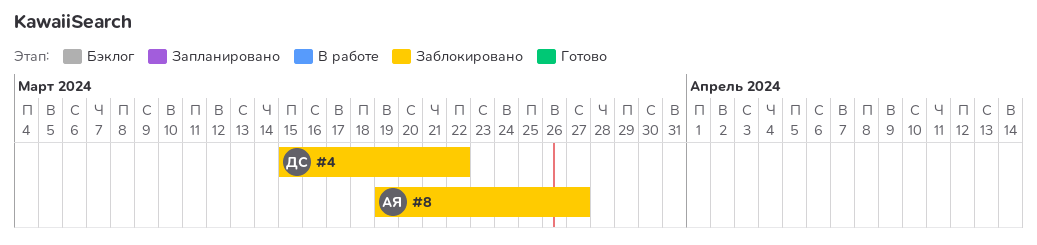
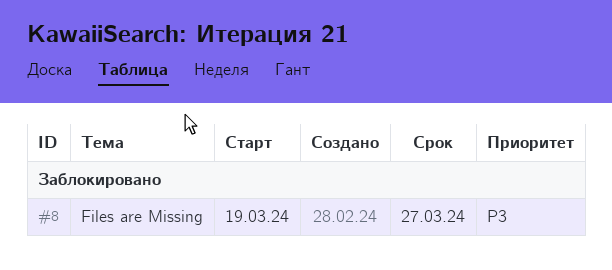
#4: present -> none

